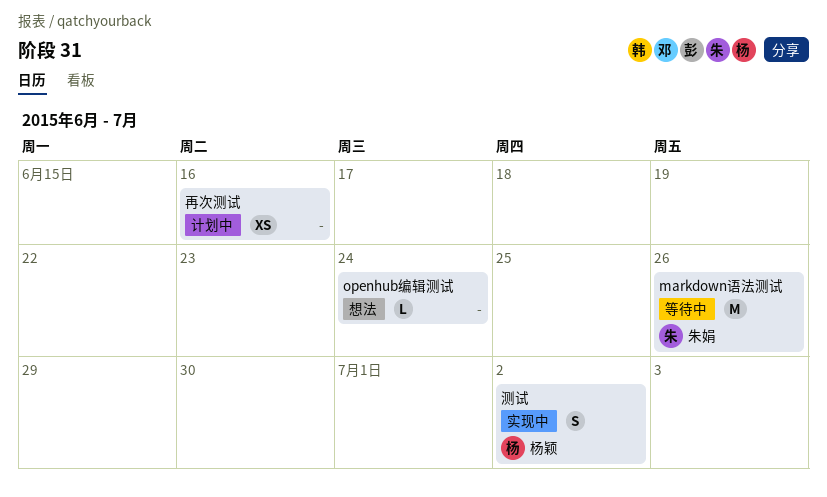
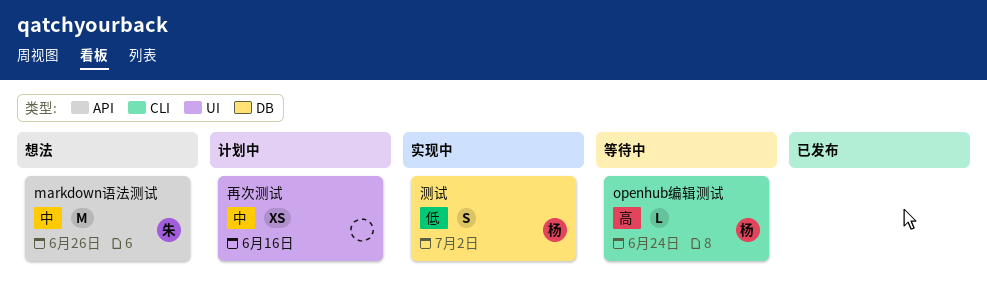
markdown语法测试, status: 等待中 -> 想法
openhub编辑测试, status: 想法 -> 等待中
openhub编辑测试, owner: none -> 杨颖

